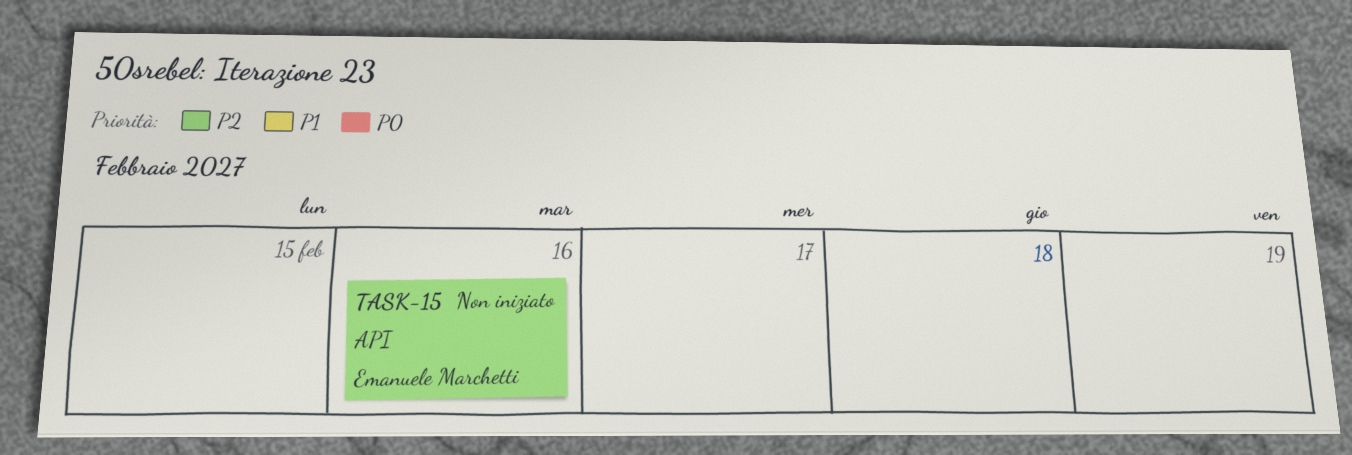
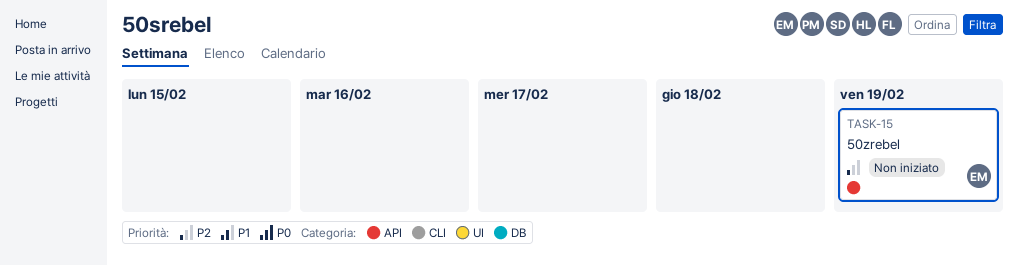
TASK-15, due: Feb 16 -> Feb 19

